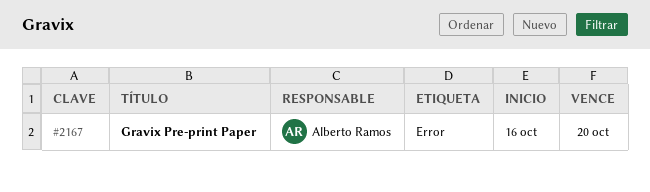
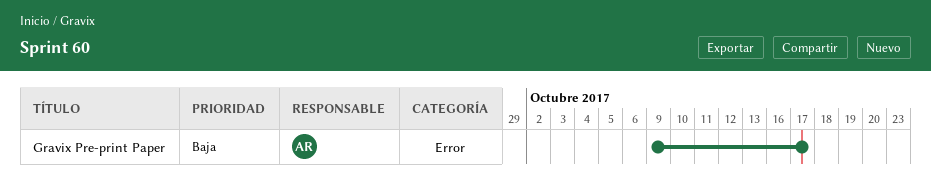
Gravix Pre-print Paper, start: Oct 16 -> Oct 9
Gravix Pre-print Paper, due: Oct 20 -> Oct 17

